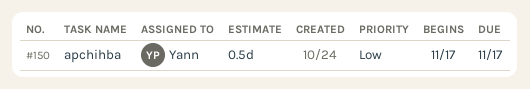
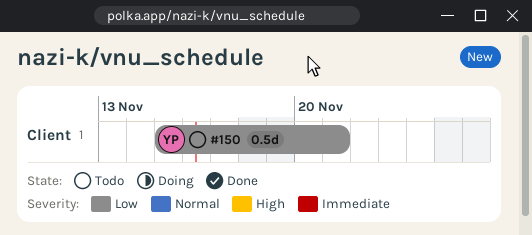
#150, start: Nov 17 -> Nov 15
#150, due: Nov 17 -> Nov 21

